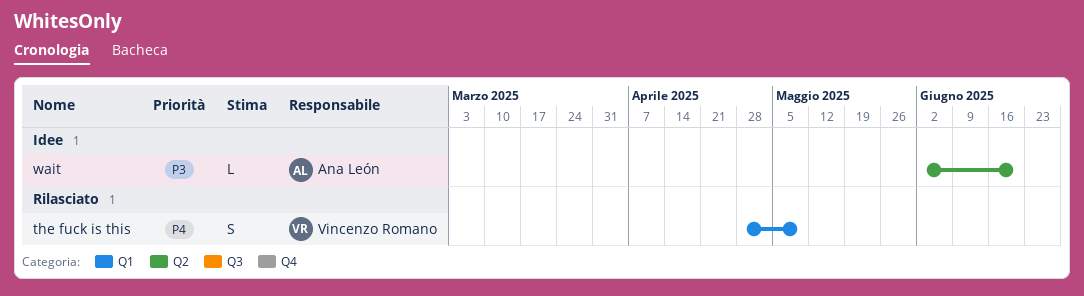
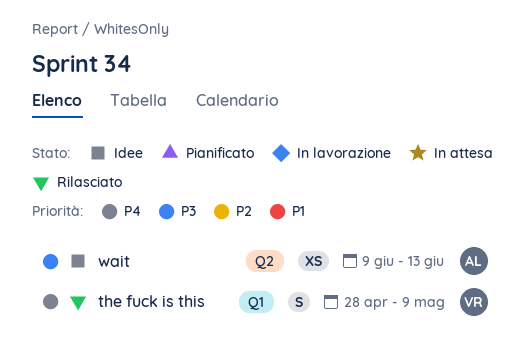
wait, estimate: L -> XS
wait, start: Jun 2 -> Jun 9
wait, due: Jun 20 -> Jun 13

